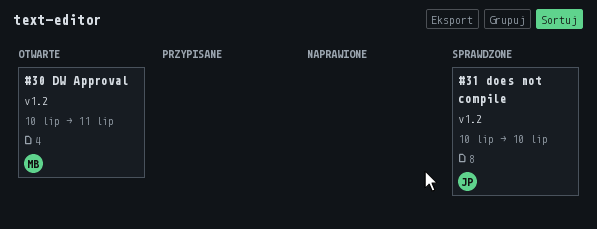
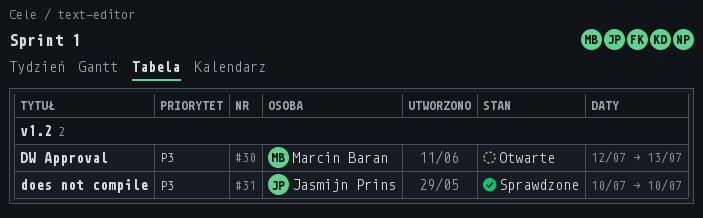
#30, start: Jul 10 -> Jul 12
#30, due: Jul 11 -> Jul 13

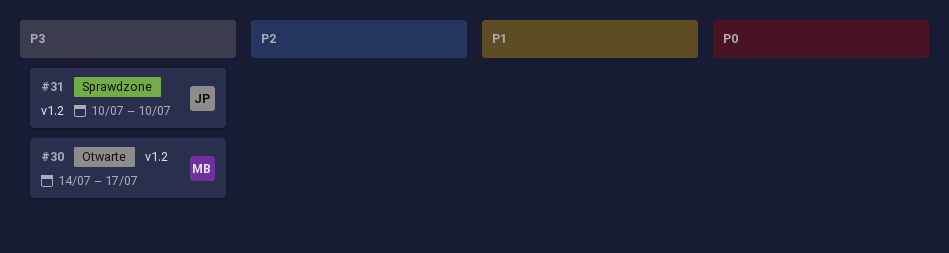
#30, start: Jul 12 -> Jul 14
#30, due: Jul 13 -> Jul 17

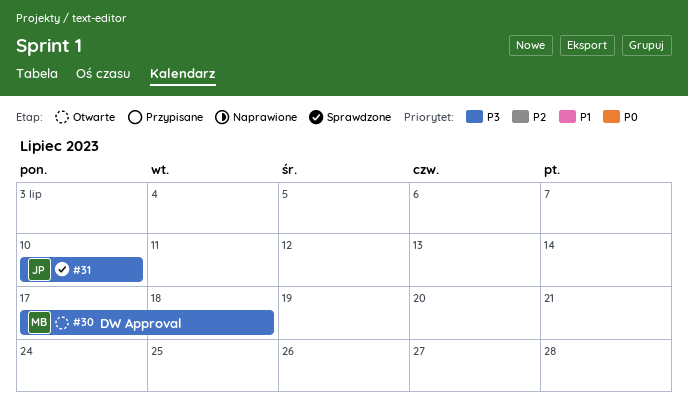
#30, start: Jul 14 -> Jul 17
#30, due: Jul 17 -> Jul 18

